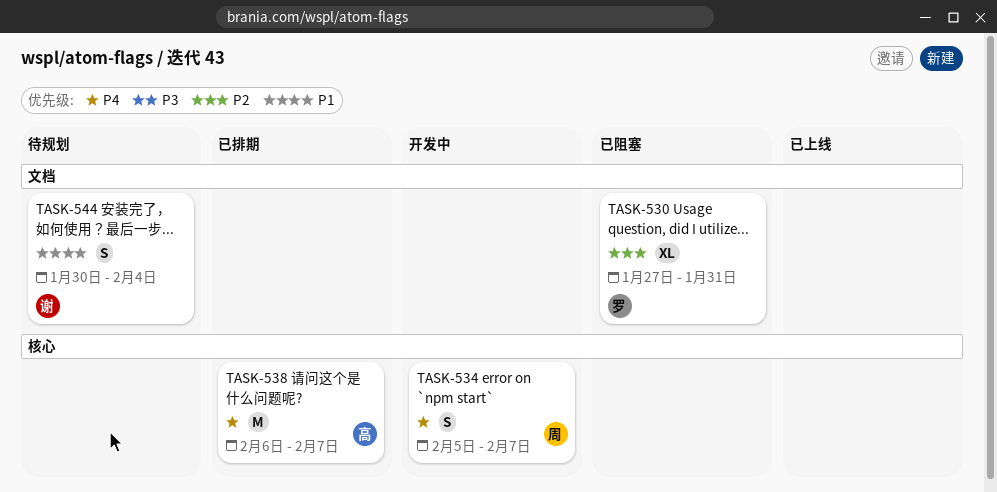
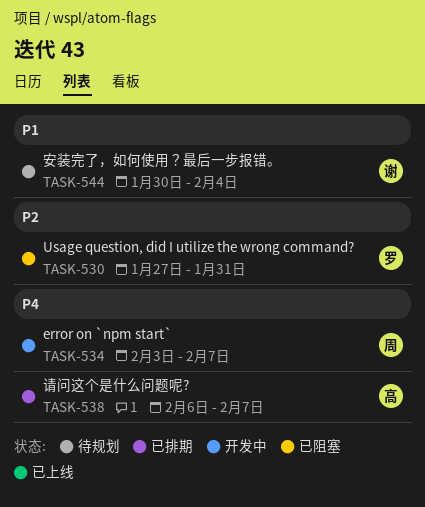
TASK-534, start: Feb 5 -> Feb 3

